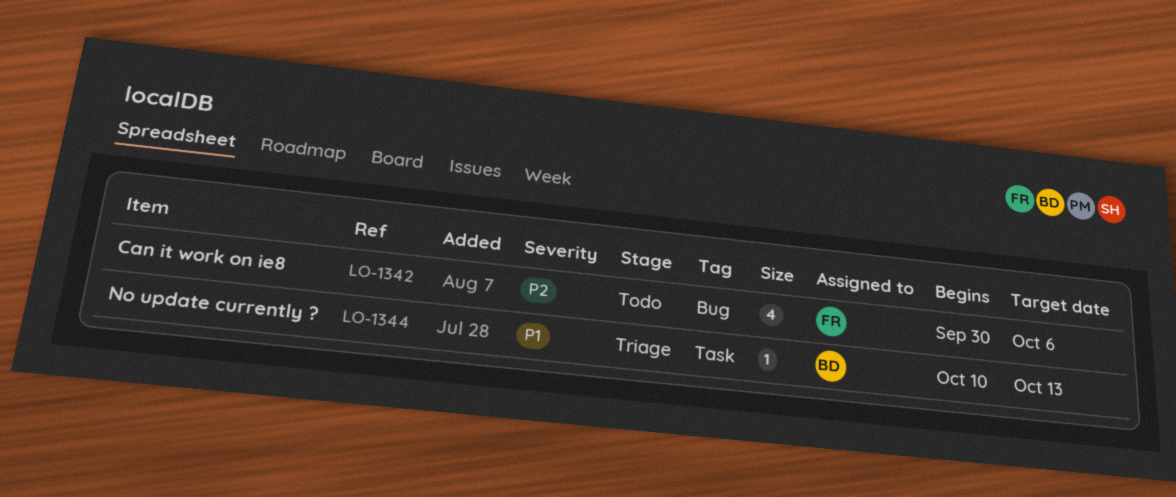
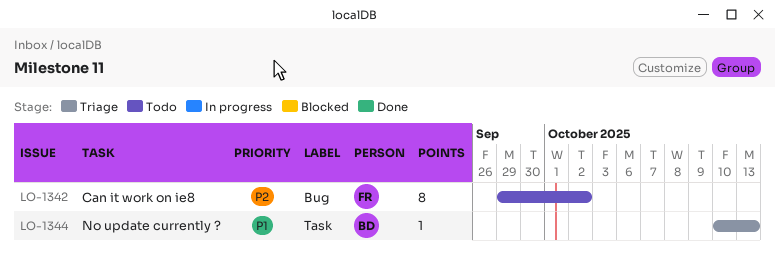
LO-1342, estimate: 4 -> 8
LO-1342, start: Sep 30 -> Sep 29
LO-1342, due: Oct 6 -> Oct 2

